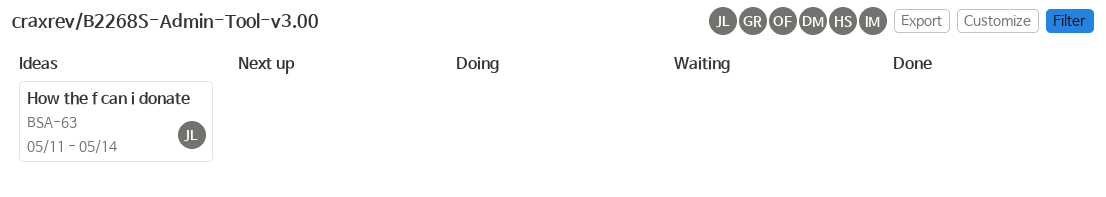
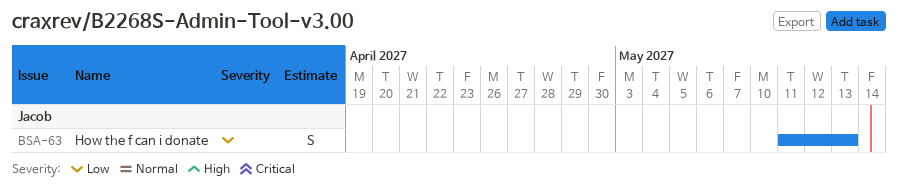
BSA-63, due: May 14 -> May 13

